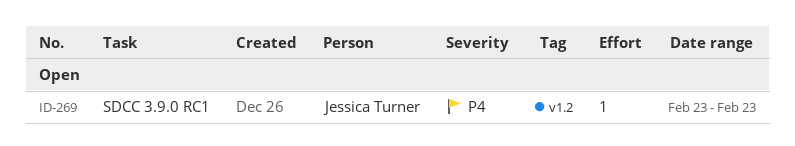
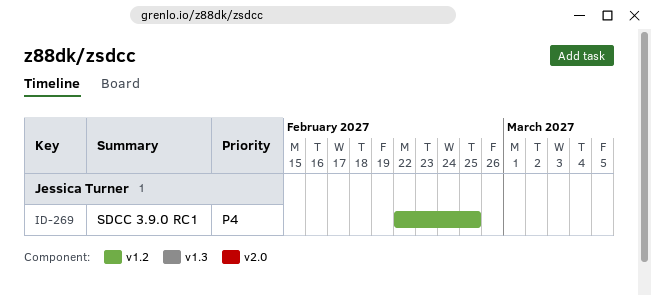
ID-269, start: Feb 23 -> Feb 22
ID-269, due: Feb 23 -> Feb 25

